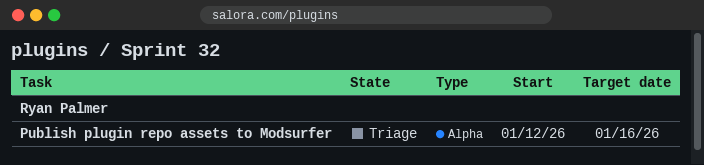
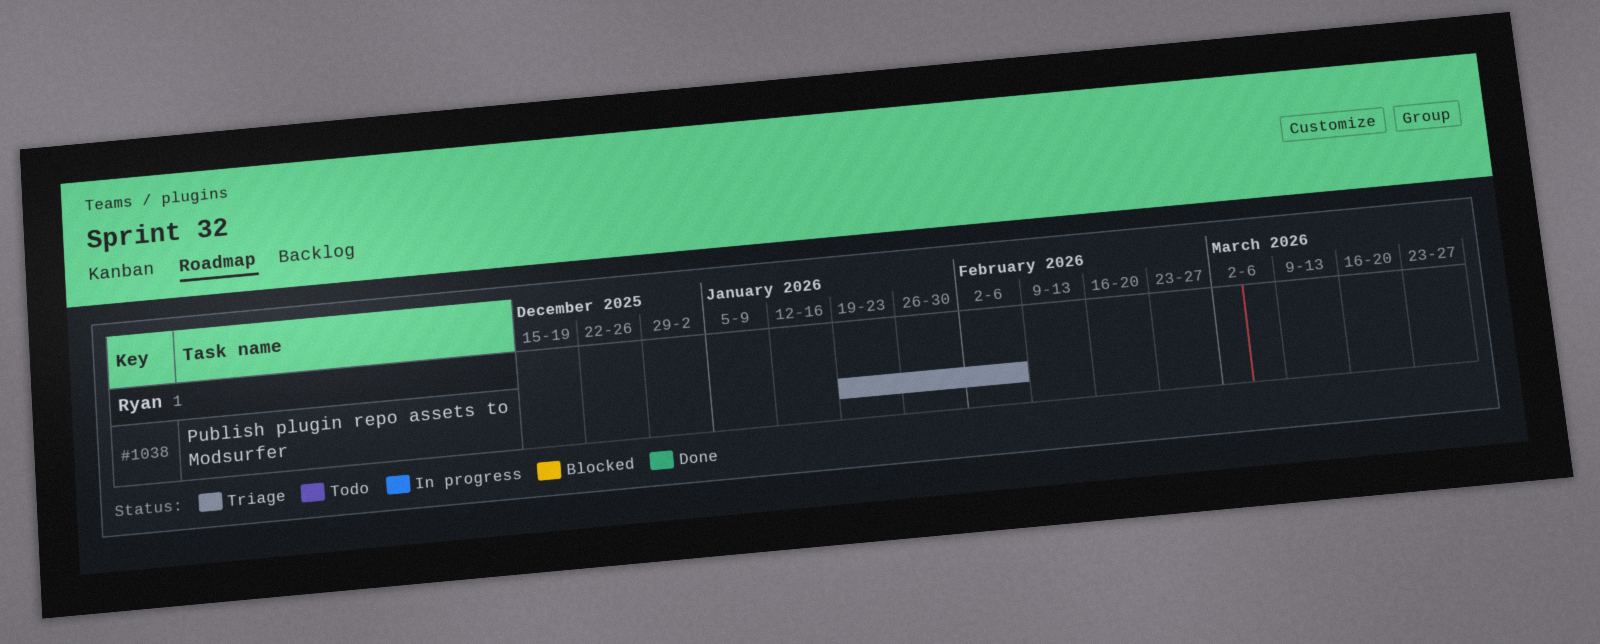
Publish plugin repo assets to Modsurfer, start: Jan 12 -> Jan 19
Publish plugin repo assets to Modsurfer, due: Jan 16 -> Feb 6

